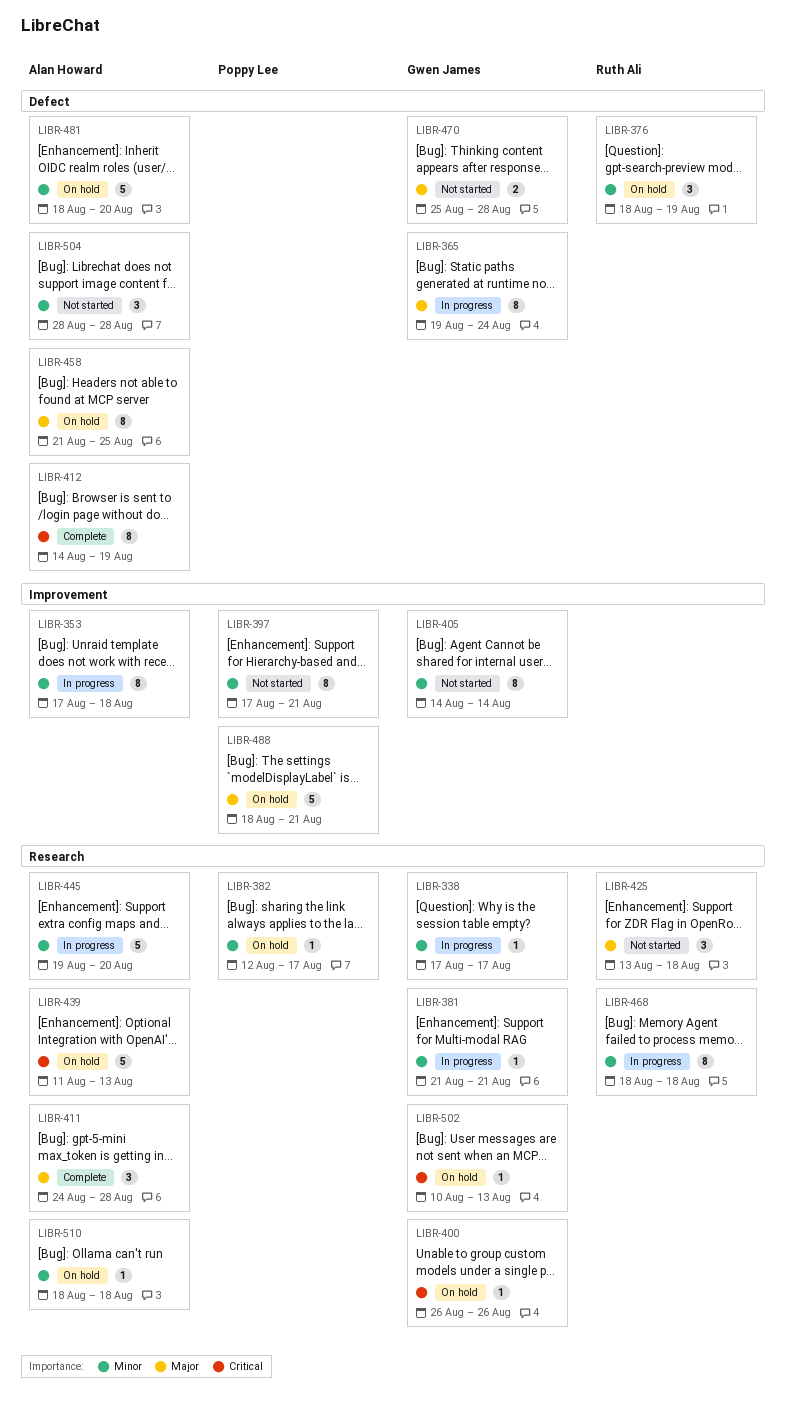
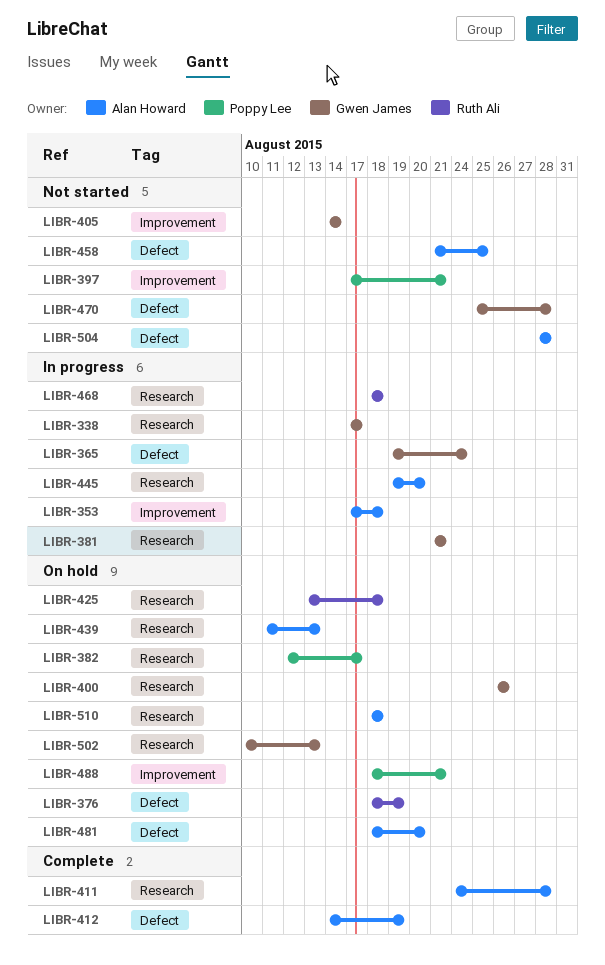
LIBR-425, status: Not started -> On hold
LIBR-458, status: On hold -> Not started

